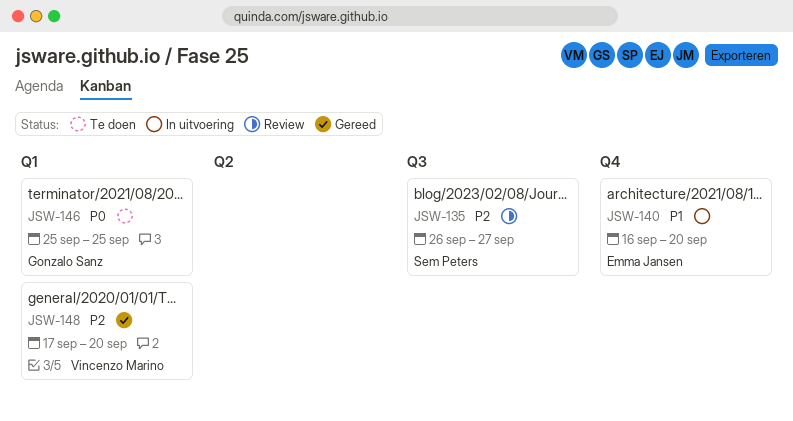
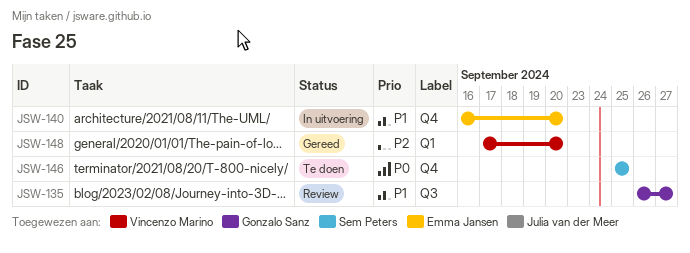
JSW-135, owner: Sem Peters -> Gonzalo Sanz
JSW-135, priority: P2 -> P1
JSW-146, owner: Gonzalo Sanz -> Sem Peters
JSW-146, label: Q1 -> Q4

